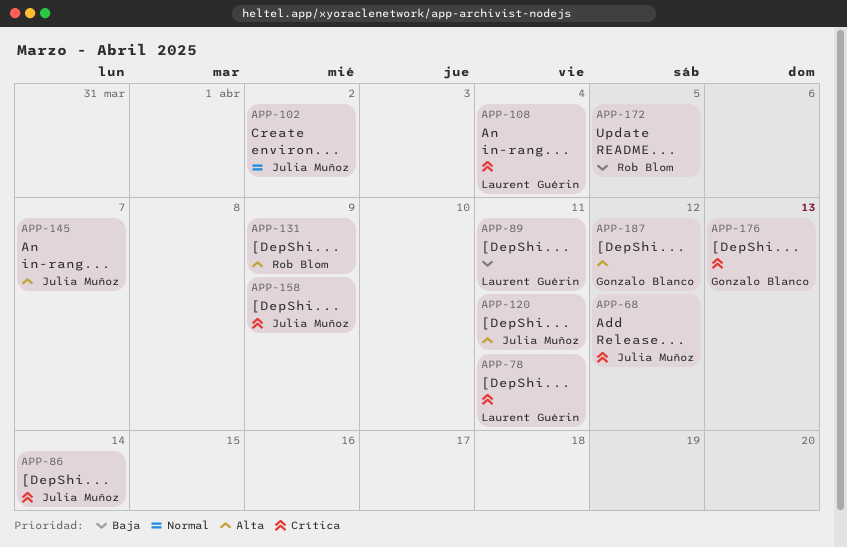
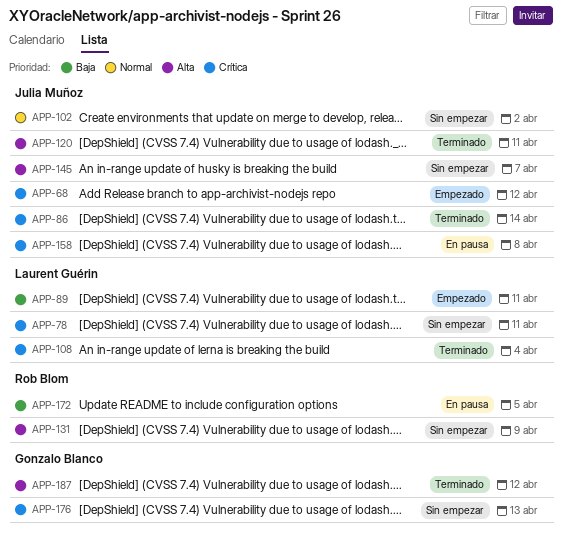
APP-158, due: Apr 9 -> Apr 8

